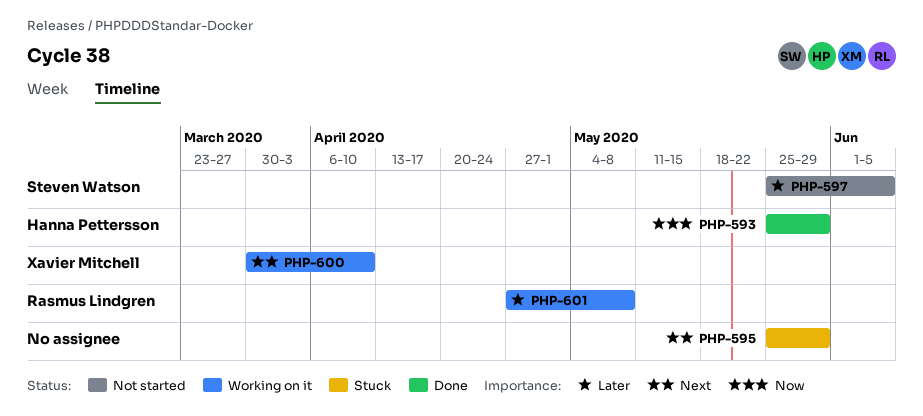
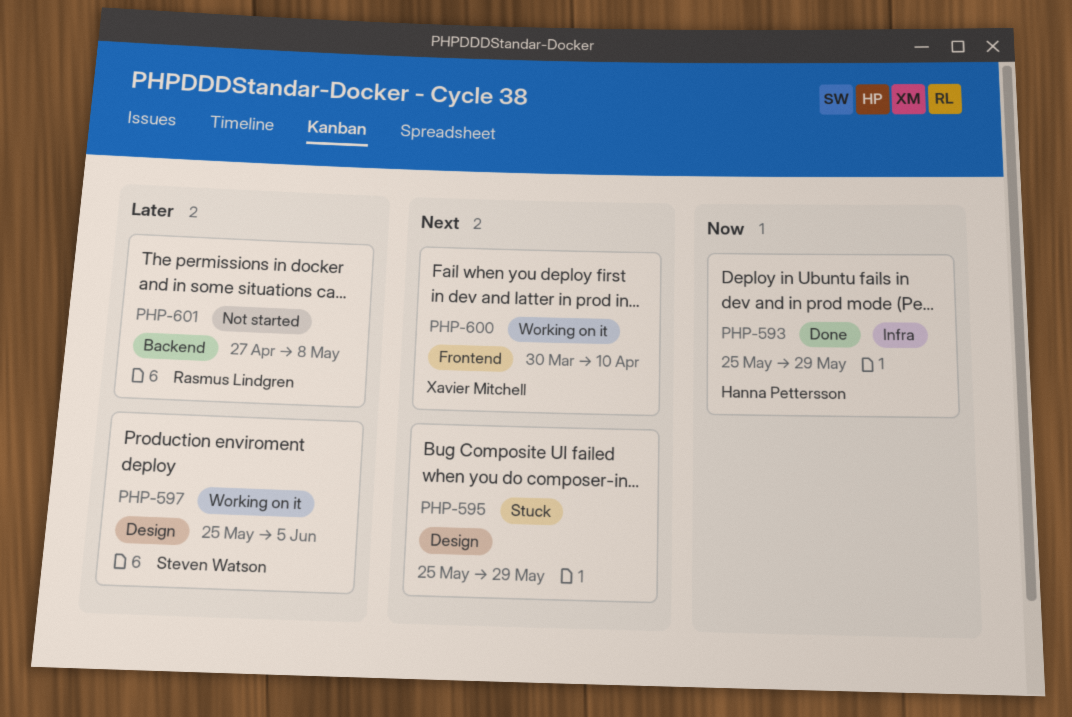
PHP-597, status: Not started -> Working on it
PHP-601, status: Working on it -> Not started

